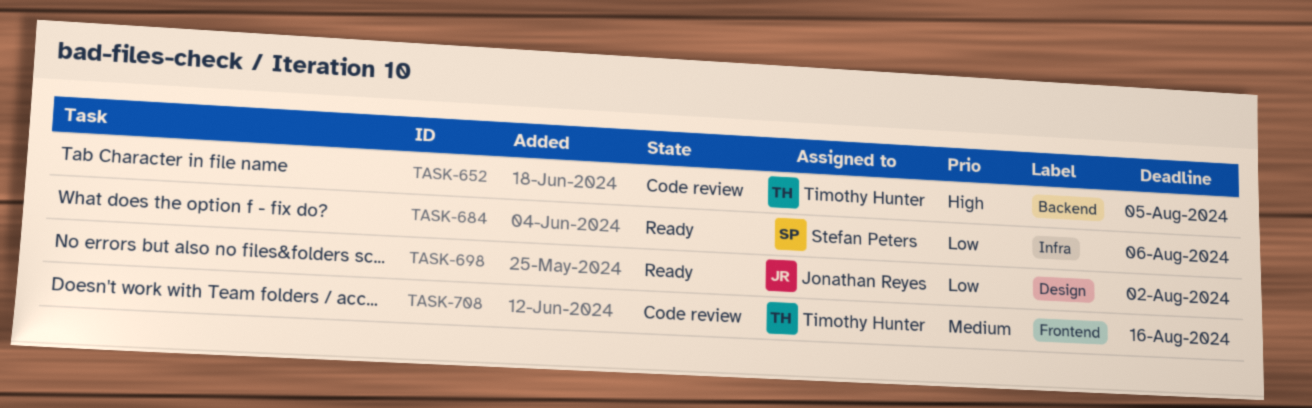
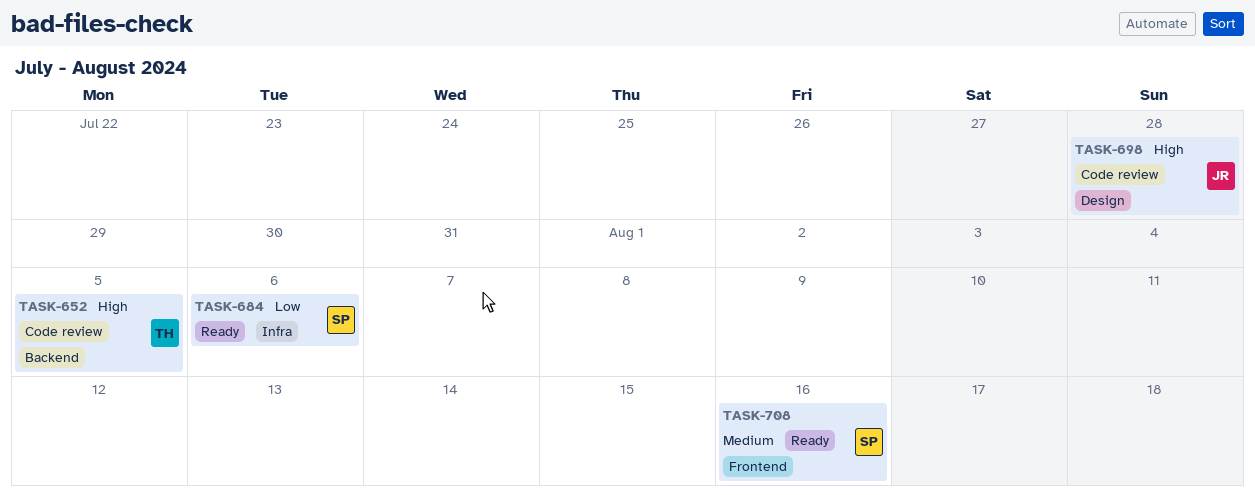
TASK-698, status: Ready -> Code review
TASK-698, priority: Low -> High
TASK-698, due: Aug 2 -> Jul 28
TASK-708, status: Code review -> Ready
TASK-708, owner: Timothy Hunter -> Stefan Peters

